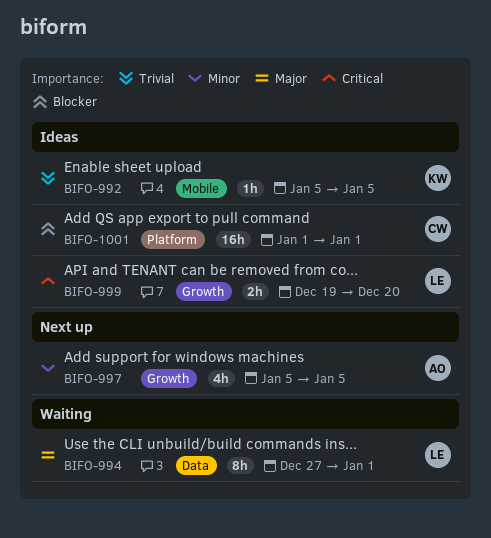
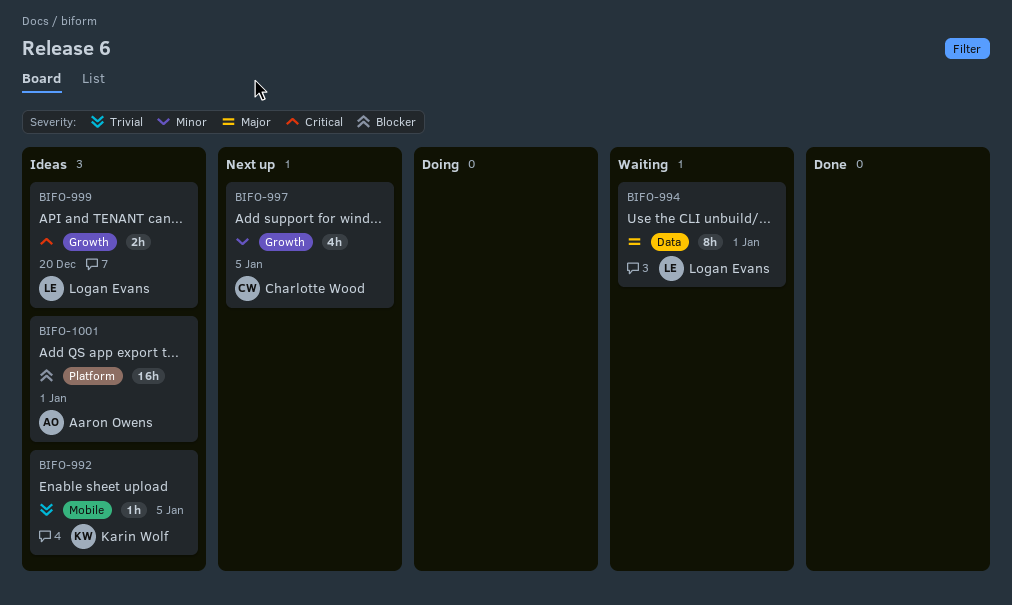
BIFO-997, owner: Aaron Owens -> Charlotte Wood
BIFO-1001, owner: Charlotte Wood -> Aaron Owens

